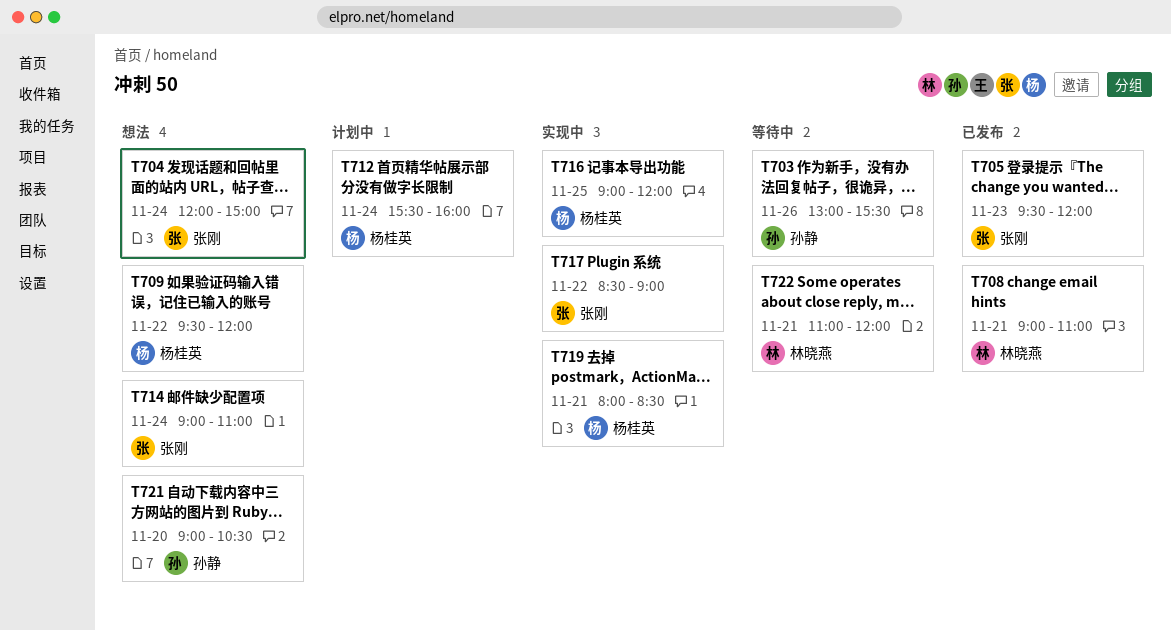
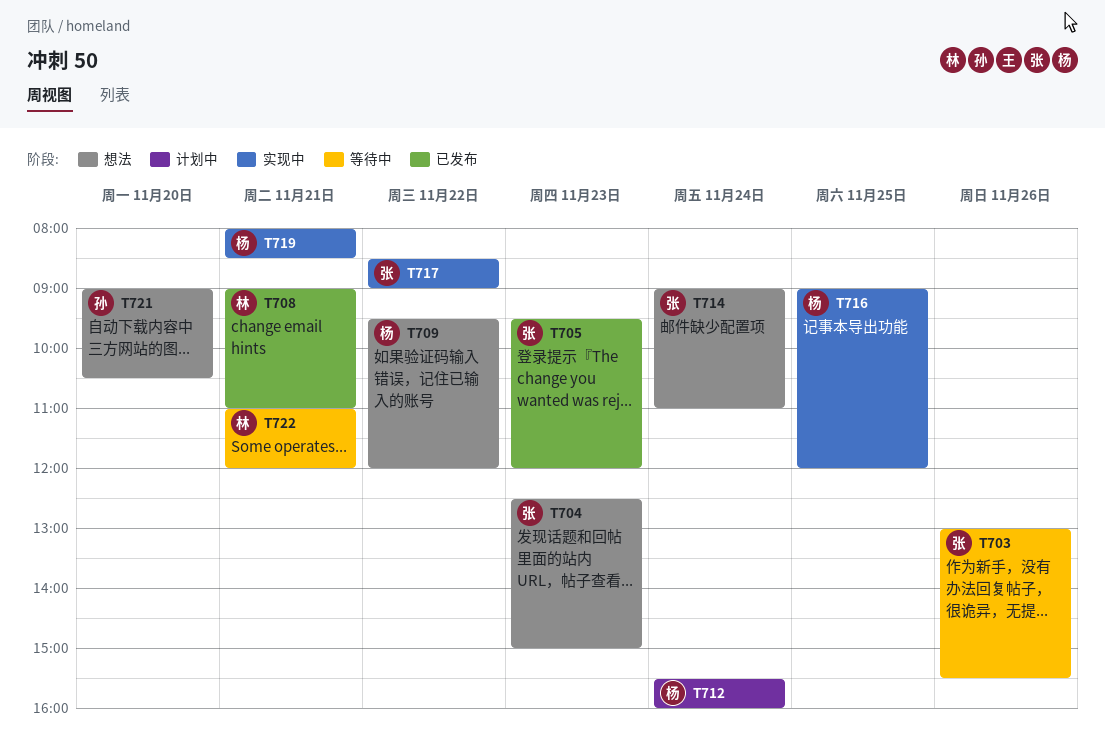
T703, owner: 孙静 -> 张刚
T704, day: Nov 24 -> Nov 23
T704, begins: 12:00 -> 12:30

